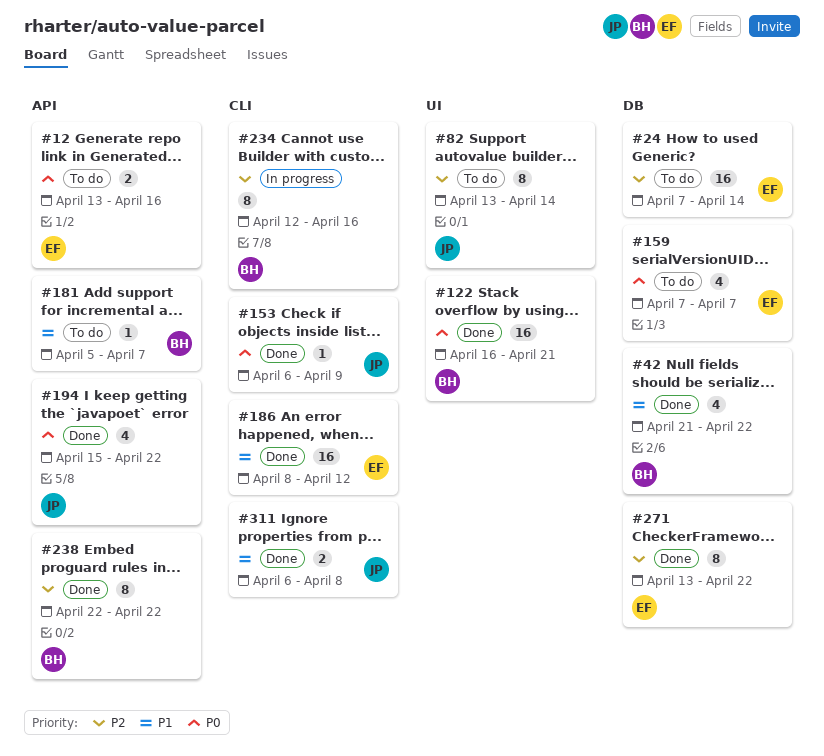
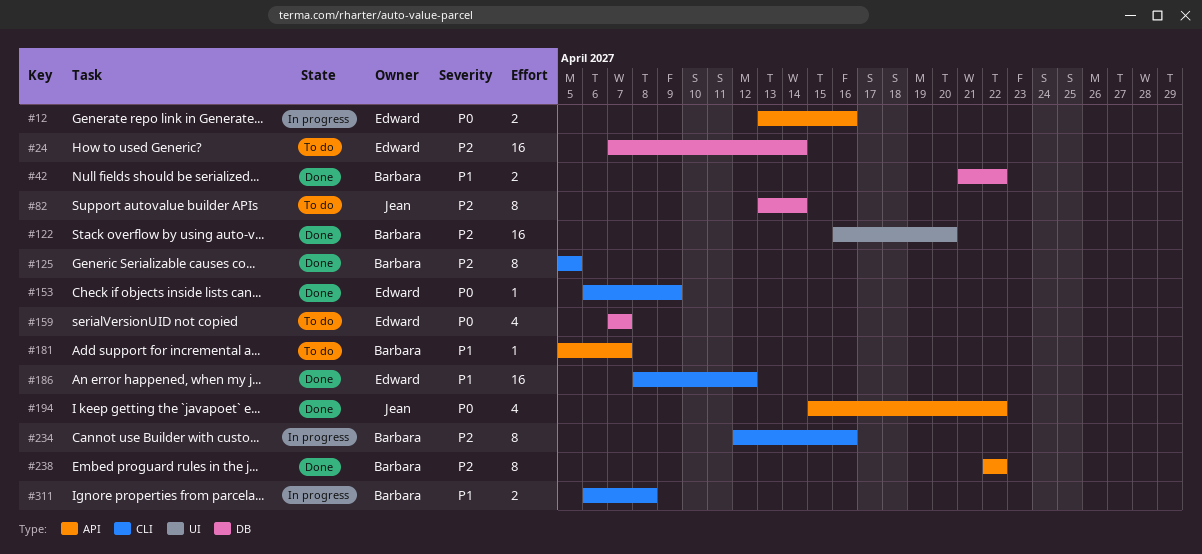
#12, status: To do -> In progress
#42, estimate: 4 -> 2
#82, label: UI -> DB
#122, priority: P0 -> P2
#122, due: Apr 21 -> Apr 20
#125: none -> present
#153, owner: Jean -> Edward
#271: present -> none
#311, status: Done -> In progress
#311, owner: Jean -> Barbara

